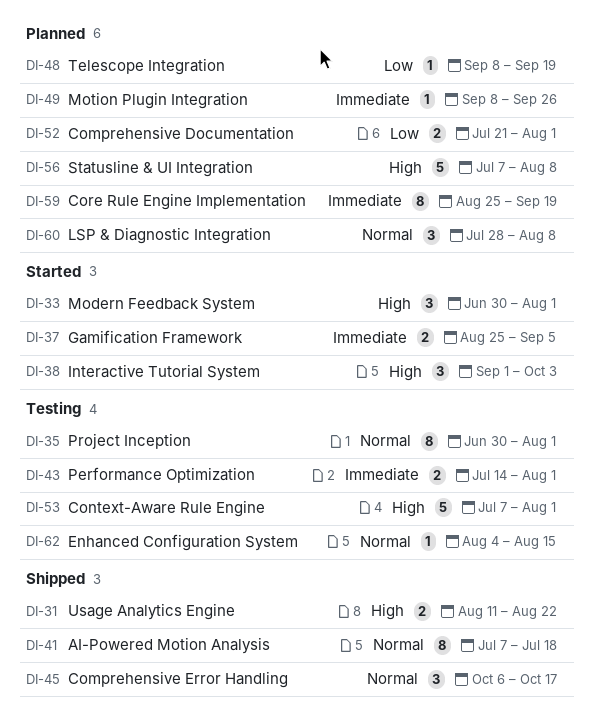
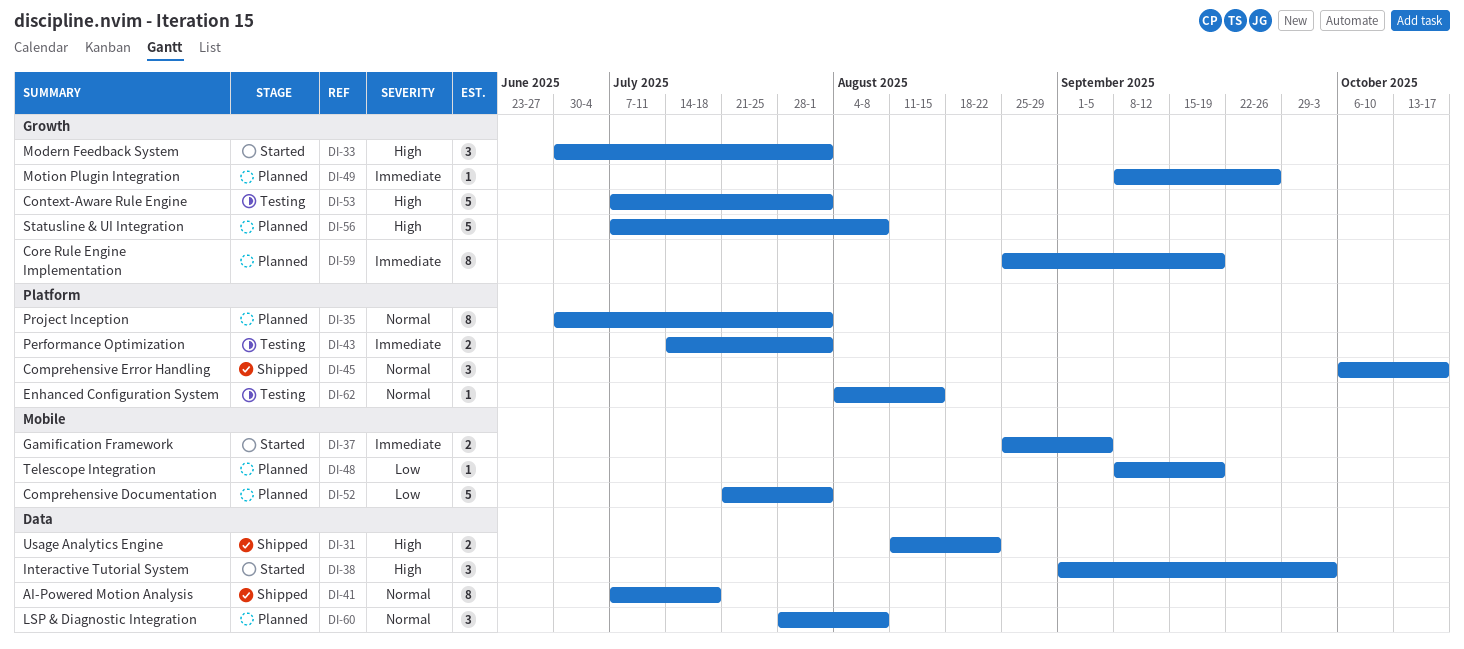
DI-35, status: Testing -> Planned
DI-52, estimate: 2 -> 5

